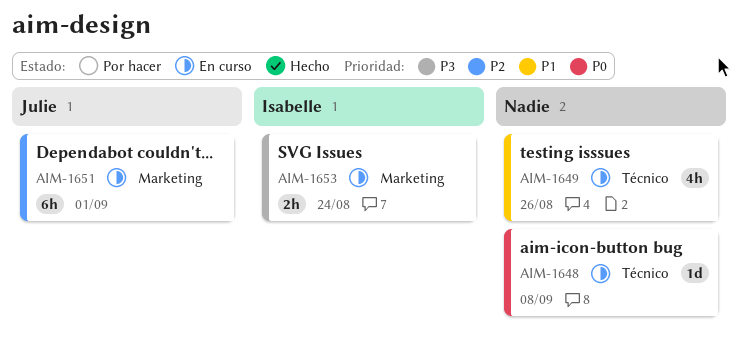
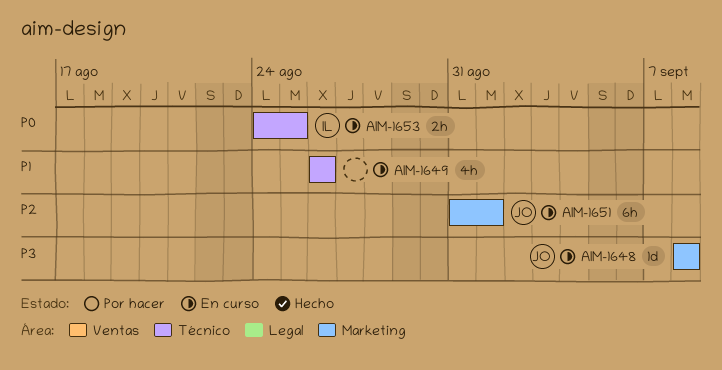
AIM-1648, owner: none -> Julie
AIM-1648, priority: P0 -> P3
AIM-1648, label: Técnico -> Marketing
AIM-1653, priority: P3 -> P0
AIM-1653, label: Marketing -> Técnico
AIM-1653, due: Aug 24 -> Aug 25

